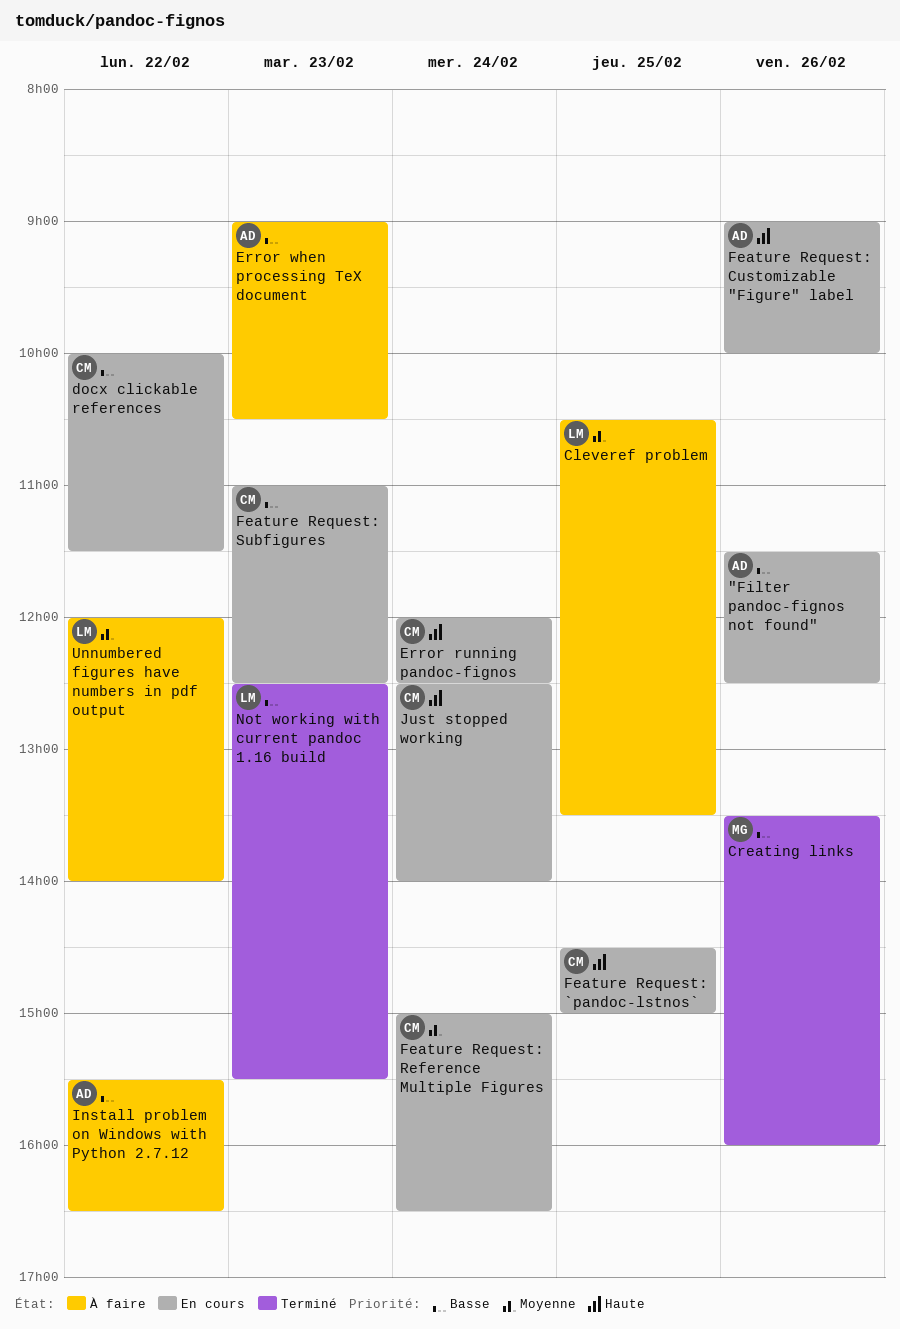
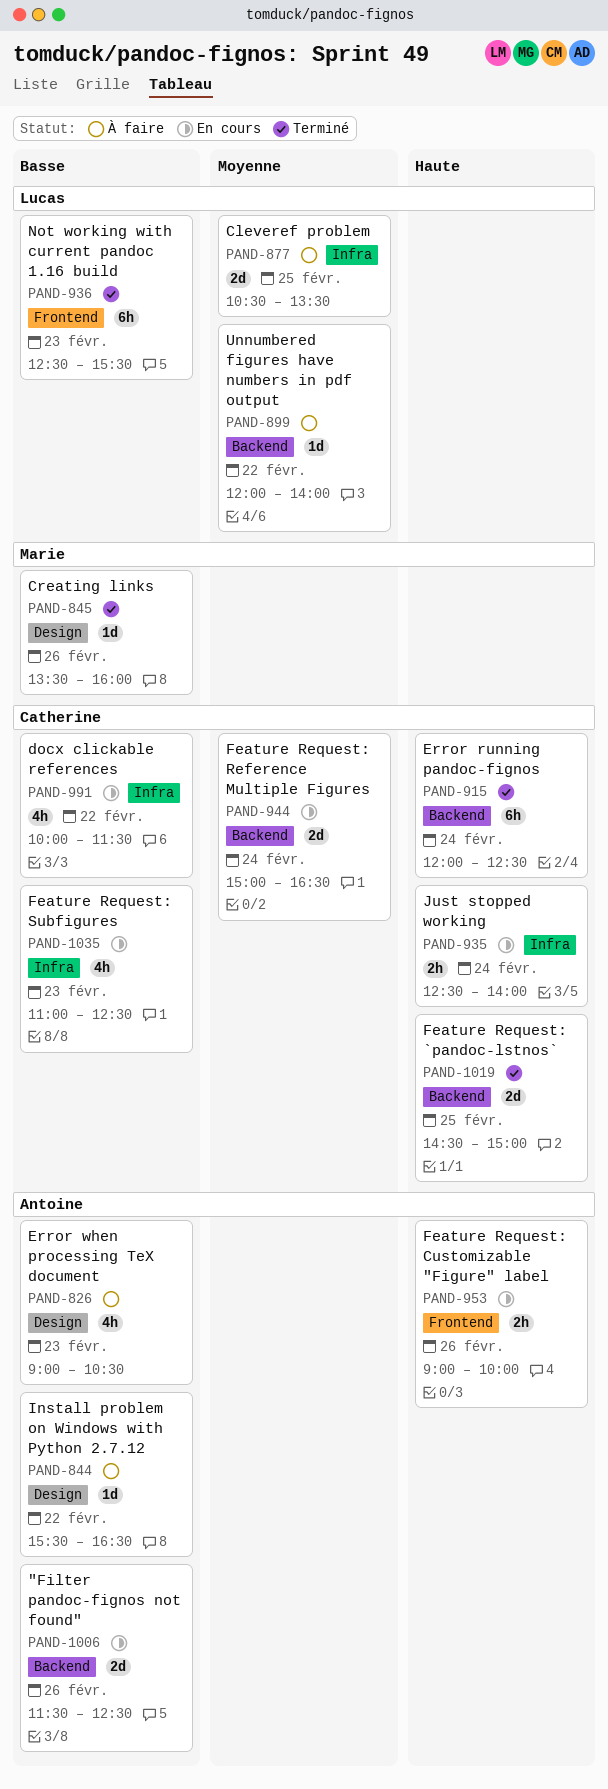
Error running pandoc-fignos, status: En cours -> Terminé
Feature Request: `pandoc-lstnos`, status: En cours -> Terminé

